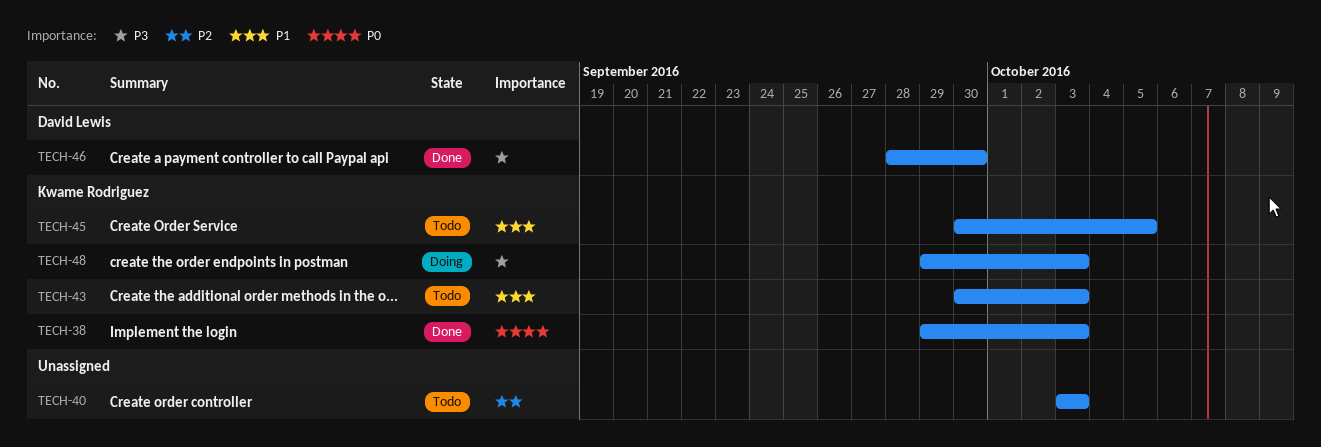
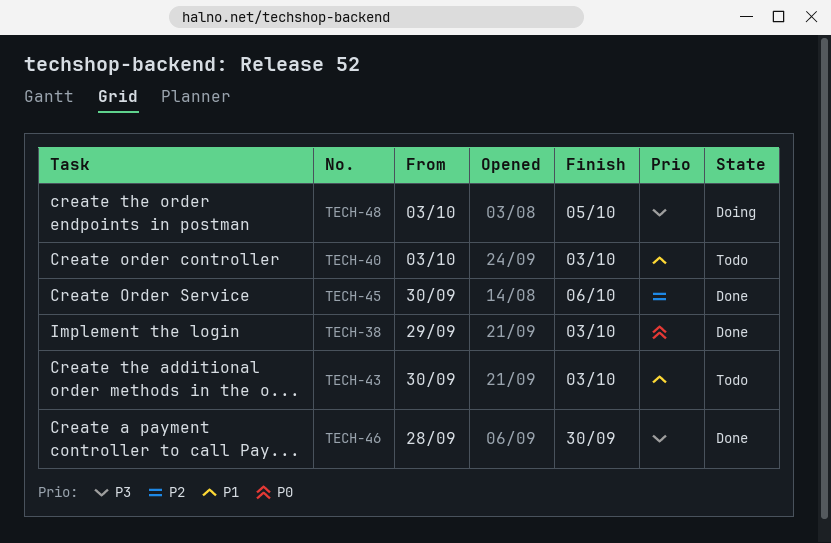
TECH-40, priority: P2 -> P1
TECH-45, status: Todo -> Done
TECH-45, priority: P1 -> P2
TECH-45, due: Oct 5 -> Oct 6
TECH-48, start: Sep 29 -> Oct 3
TECH-48, due: Oct 3 -> Oct 5

